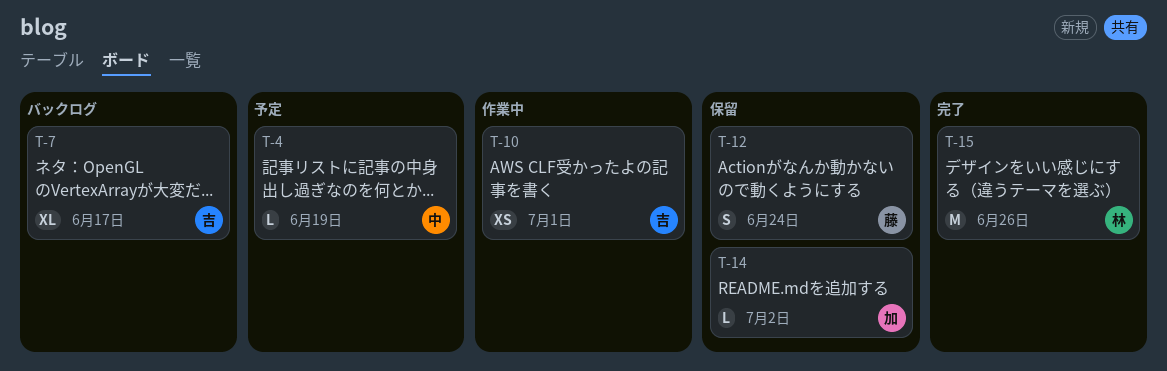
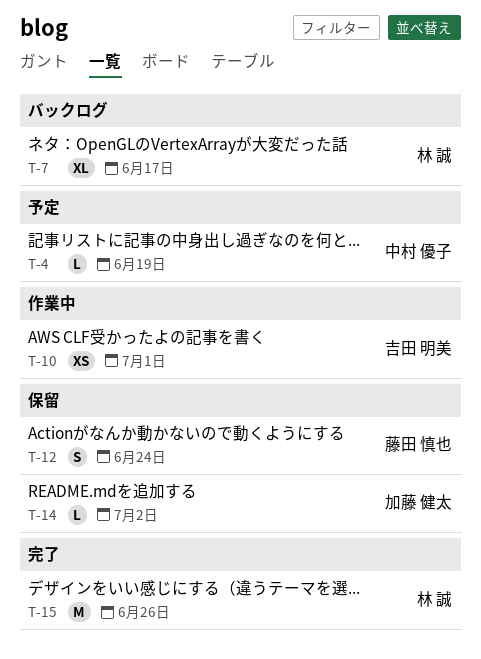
T-7, owner: 吉田 明美 -> 林 誠

